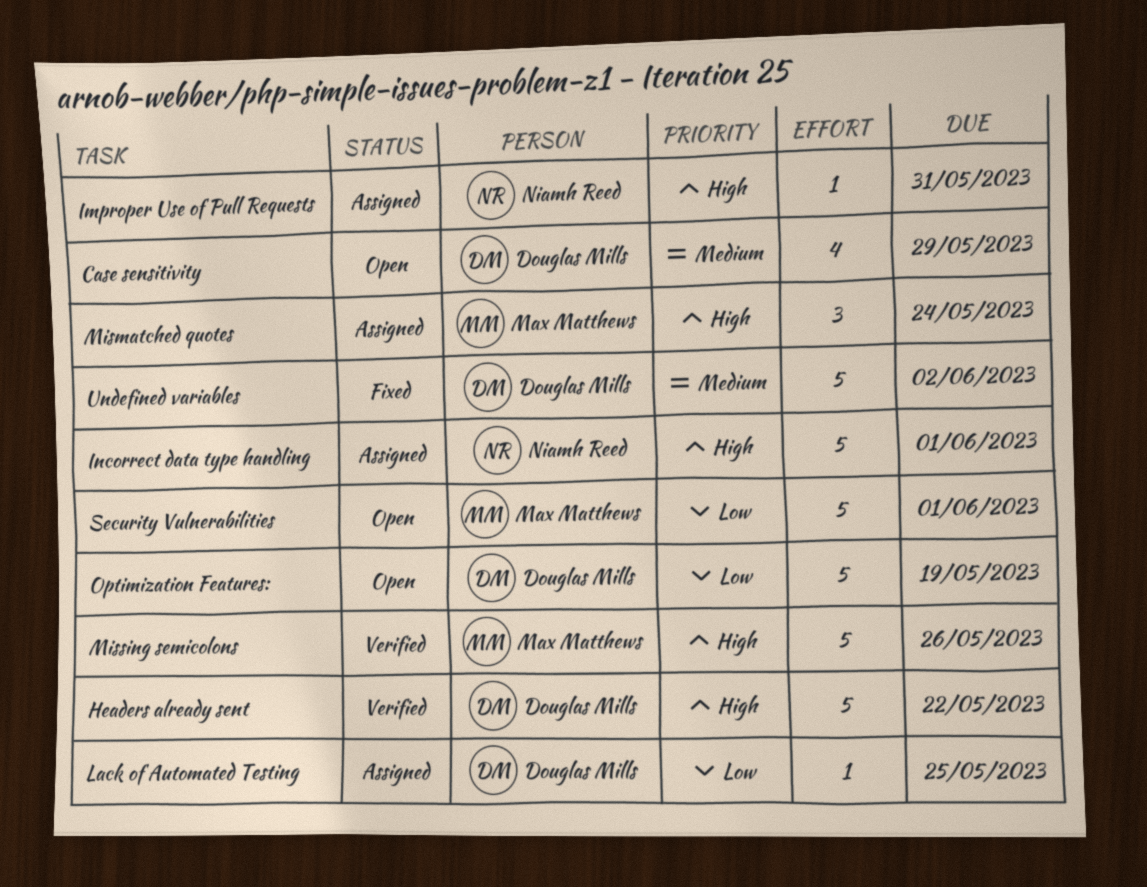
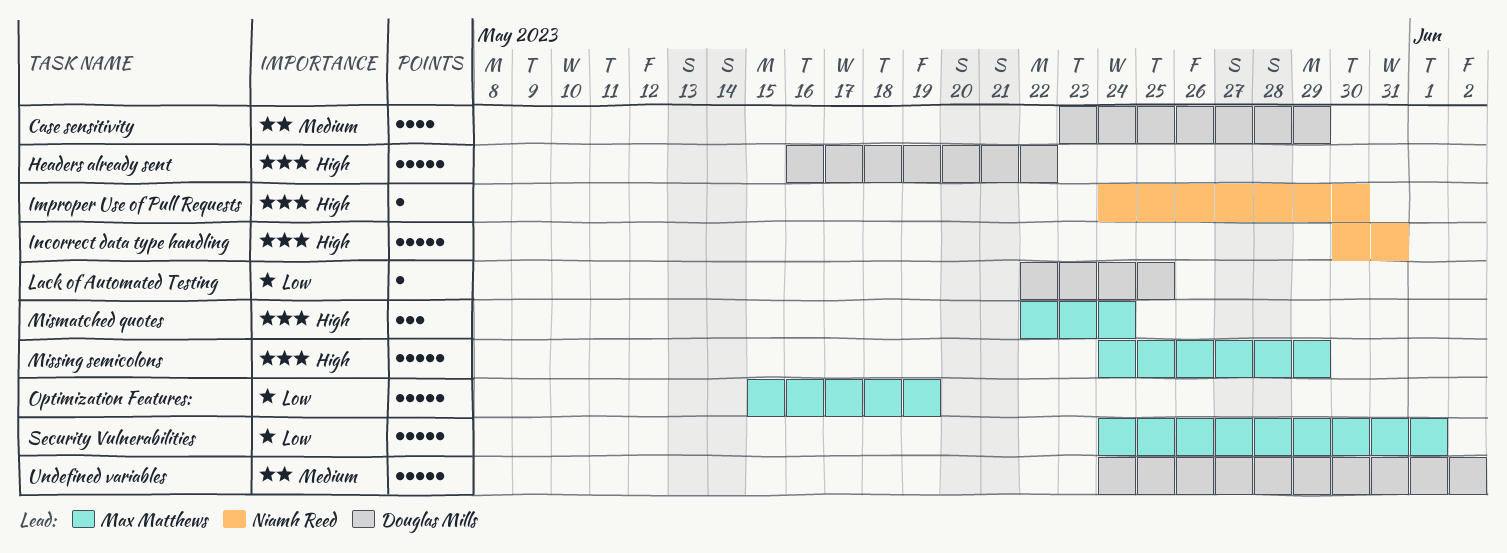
Improper Use of Pull Requests, due: May 31 -> May 30
Incorrect data type handling, due: Jun 1 -> May 31
Missing semicolons, due: May 26 -> May 29
Optimization Features:, owner: Douglas Mills -> Max Matthews

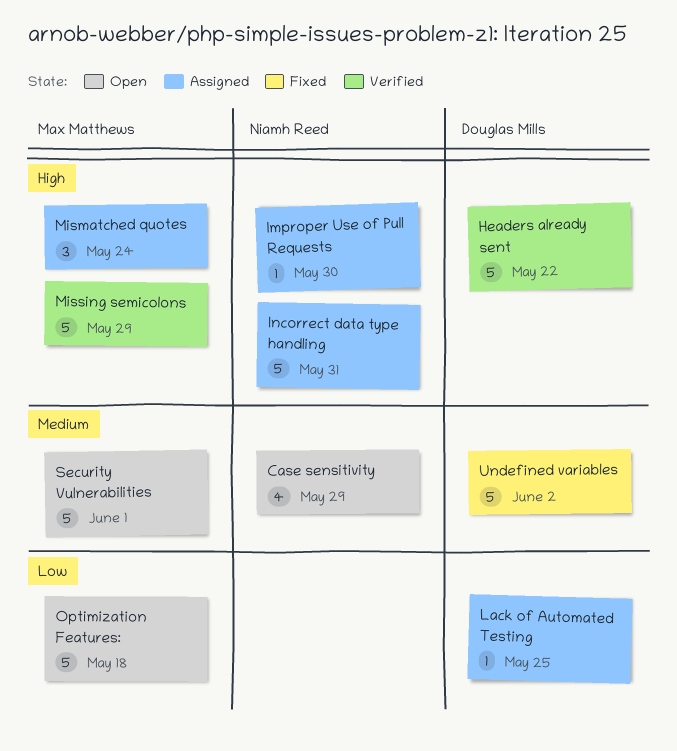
Case sensitivity, owner: Douglas Mills -> Niamh Reed
Optimization Features:, due: May 19 -> May 18
Security Vulnerabilities, priority: Low -> Medium

